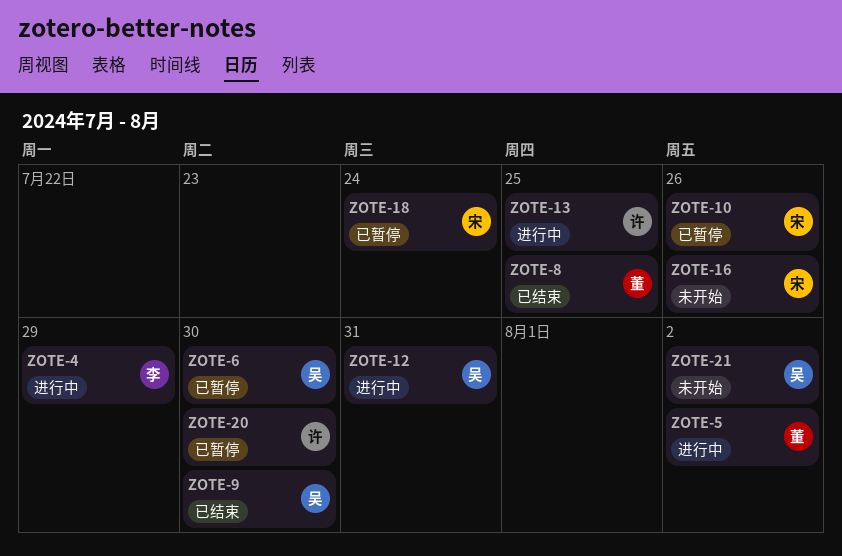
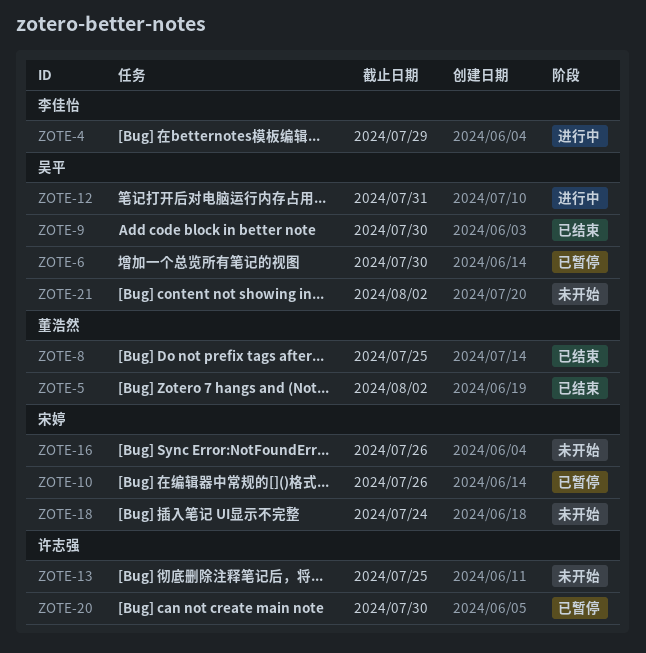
ZOTE-5, status: 进行中 -> 已结束
ZOTE-13, status: 进行中 -> 未开始
ZOTE-18, status: 已暂停 -> 未开始

